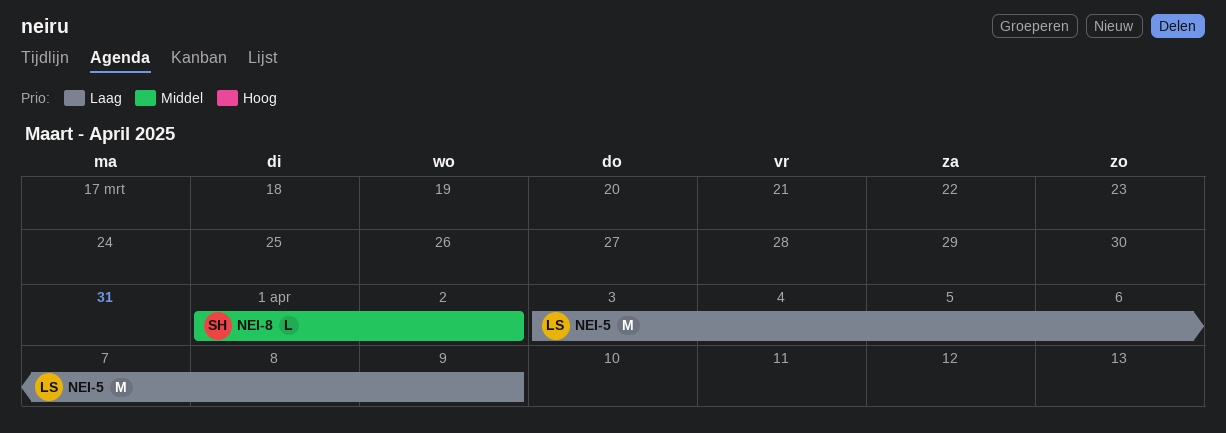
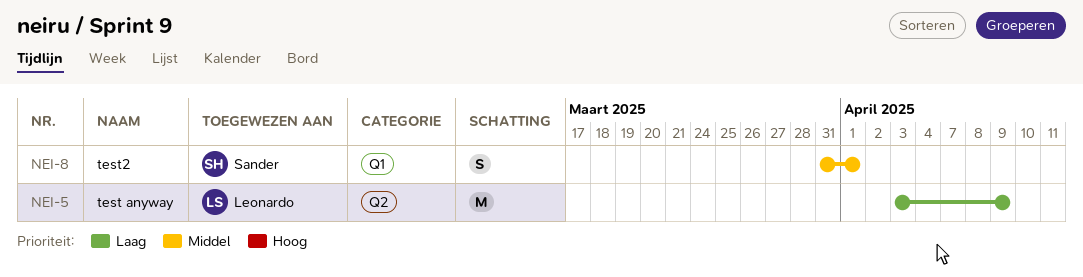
NEI-8, estimate: L -> S
NEI-8, start: Apr 1 -> Mar 31
NEI-8, due: Apr 2 -> Apr 1

